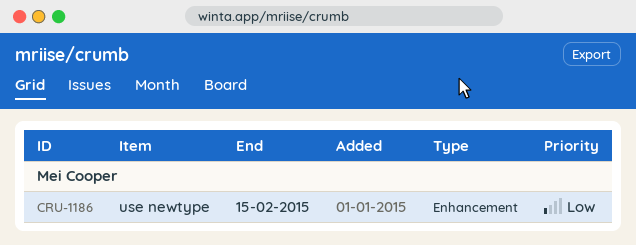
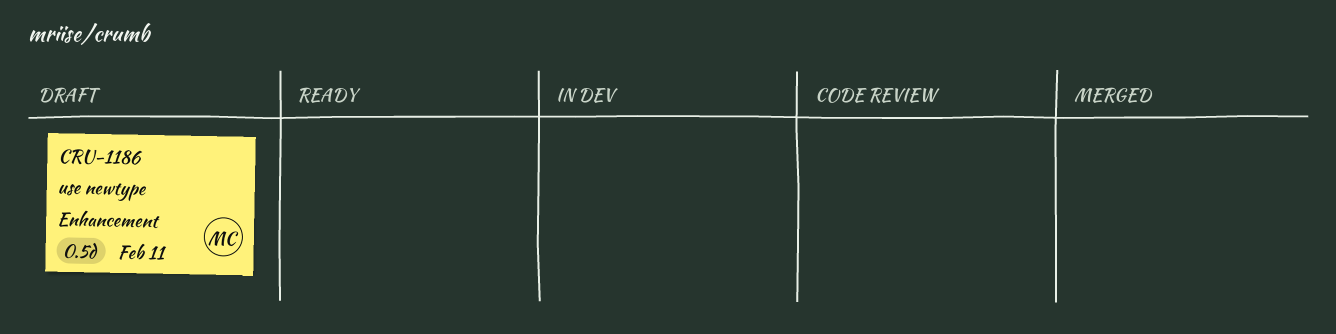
CRU-1186, due: Feb 15 -> Feb 11

